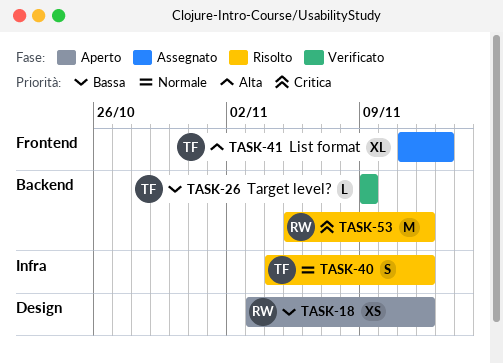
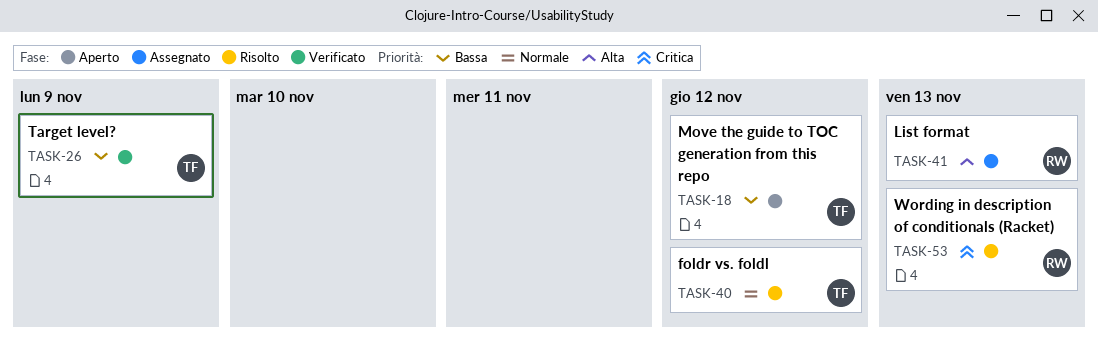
TASK-18, owner: RW -> TF
TASK-41, owner: TF -> RW
TASK-53, due: Nov 12 -> Nov 13

